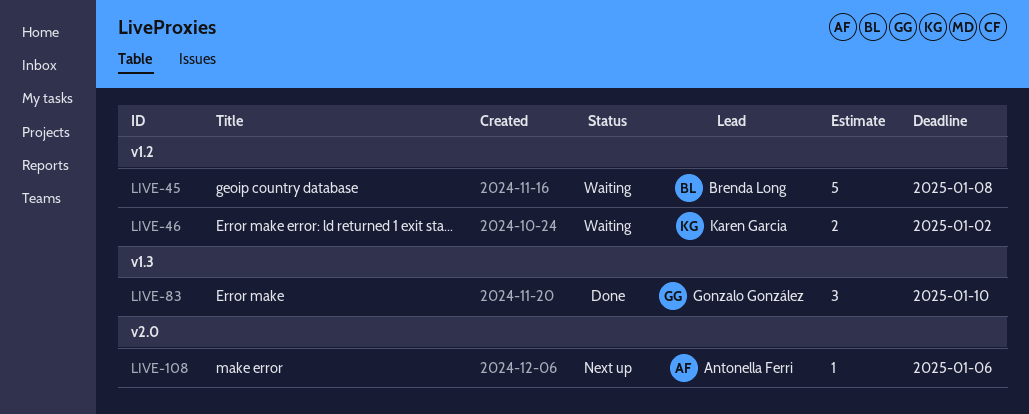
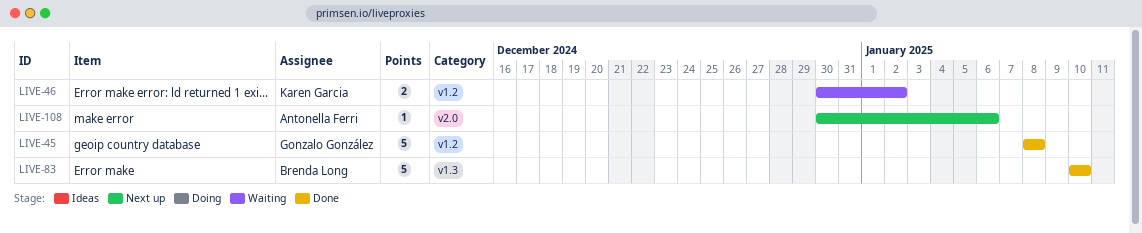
LIVE-45, status: Waiting -> Done
LIVE-45, owner: Brenda Long -> Gonzalo González
LIVE-83, owner: Gonzalo González -> Brenda Long
LIVE-83, estimate: 3 -> 5

